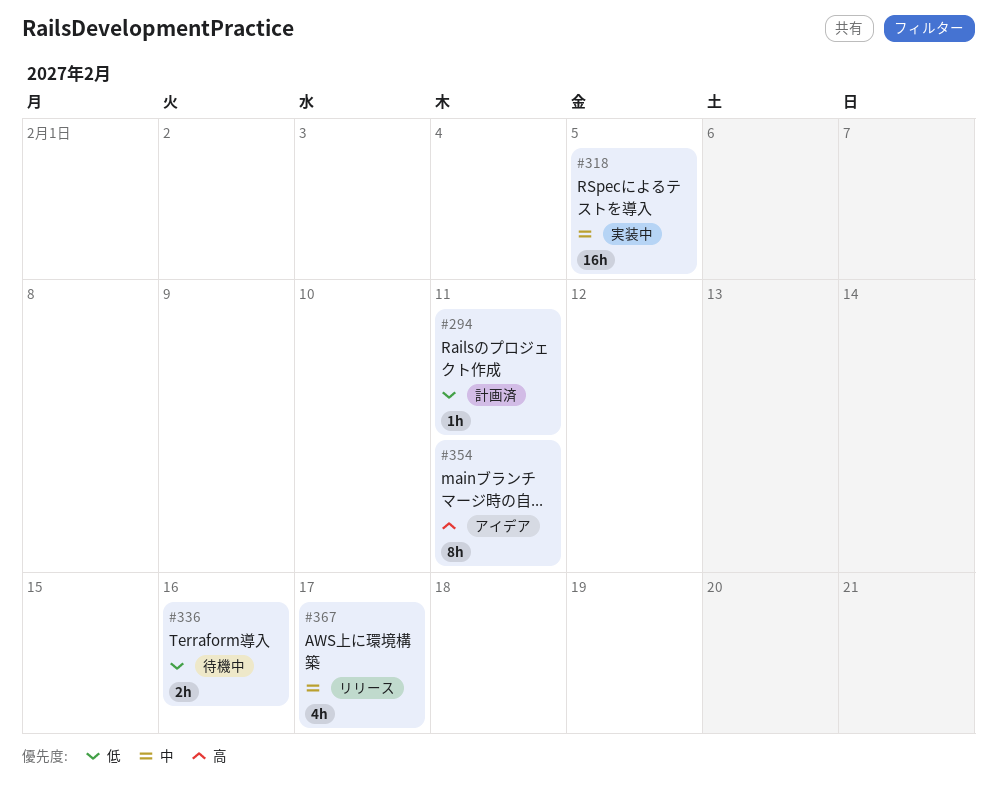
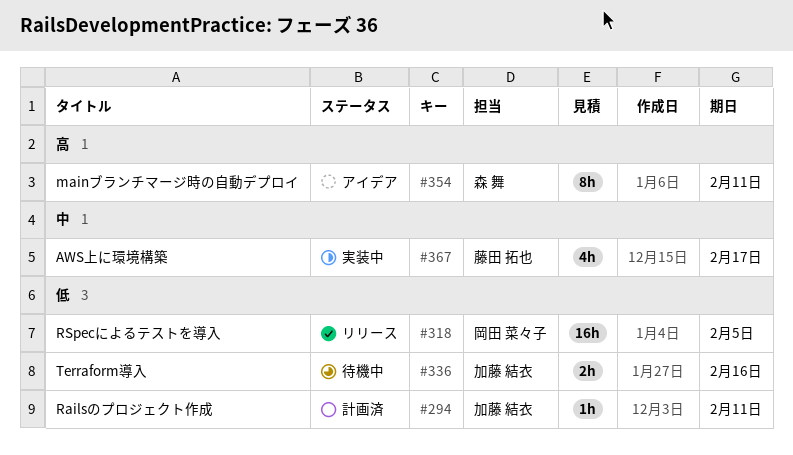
#318, status: 実装中 -> リリース
#318, priority: 中 -> 低
#367, status: リリース -> 実装中

